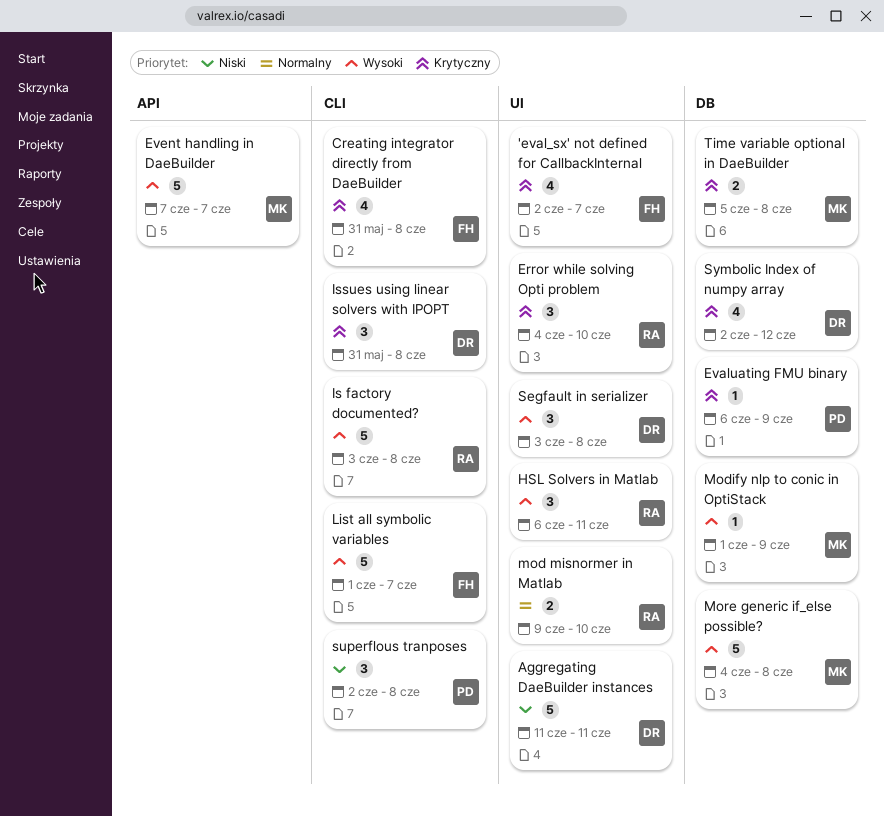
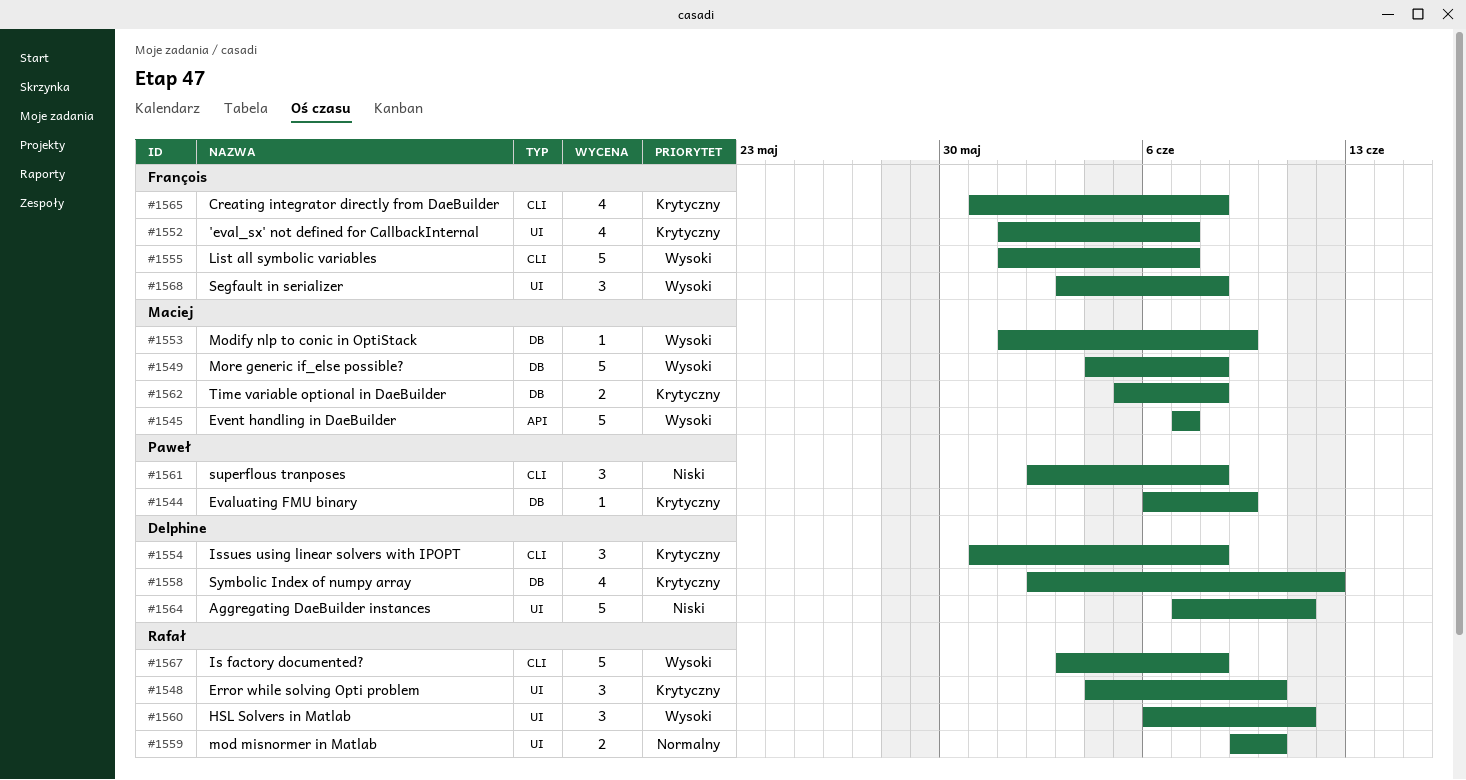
'eval_sx' not defined for CallbackInternal, start: Jun 2 -> Jun 1
Aggregating DaeBuilder instances, start: Jun 11 -> Jun 7
Segfault in serializer, owner: Delphine -> François

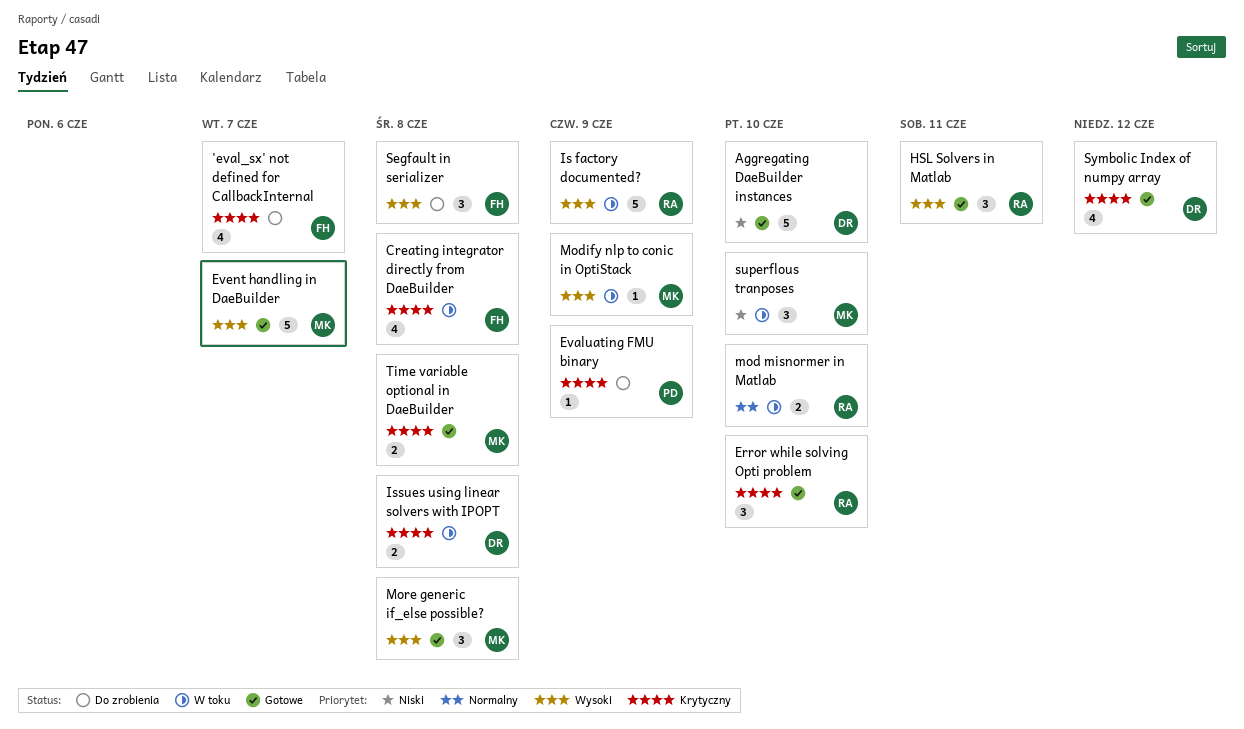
Aggregating DaeBuilder instances, due: Jun 11 -> Jun 10
Is factory documented?, due: Jun 8 -> Jun 9
Issues using linear solvers with IPOPT, estimate: 3 -> 2
List all symbolic variables: present -> none
More generic if_else possible?, estimate: 5 -> 3
superflous tranposes, owner: Paweł -> Maciej
superflous tranposes, due: Jun 8 -> Jun 10

